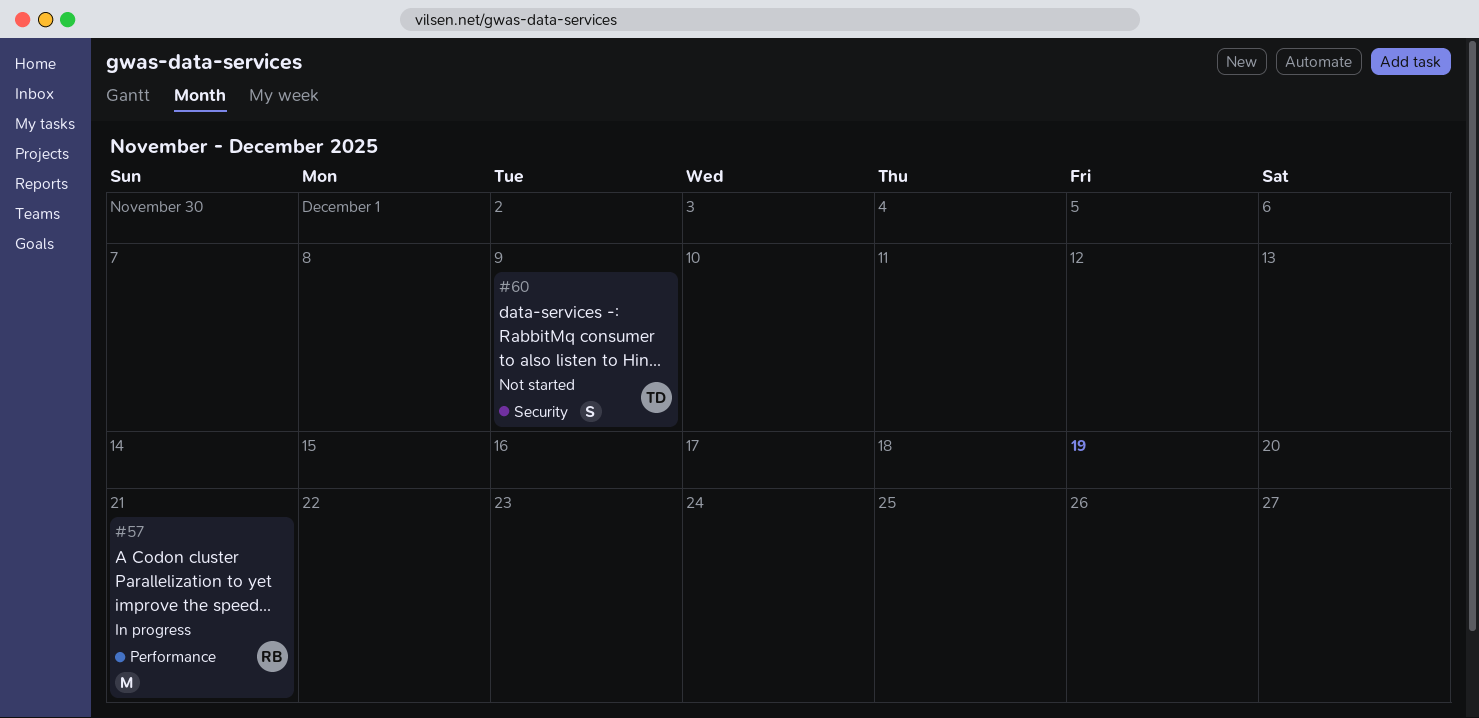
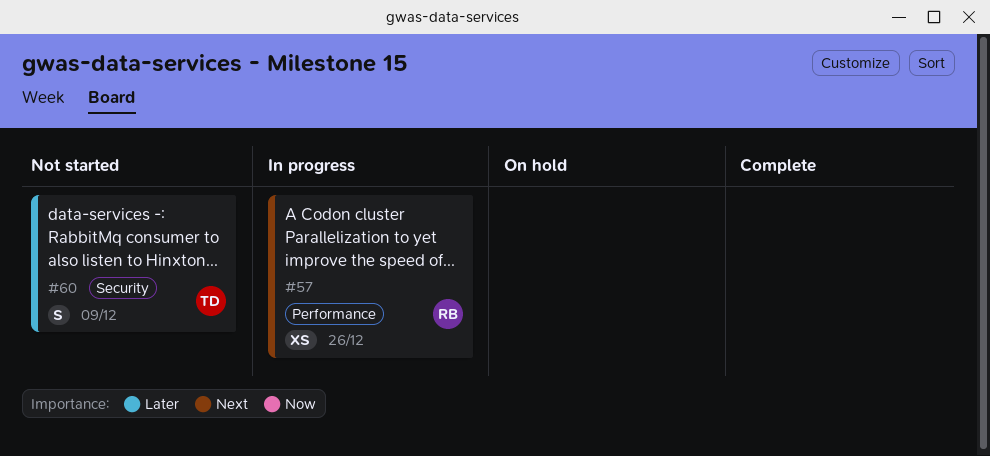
#57, estimate: M -> XS
#57, due: Dec 21 -> Dec 26

